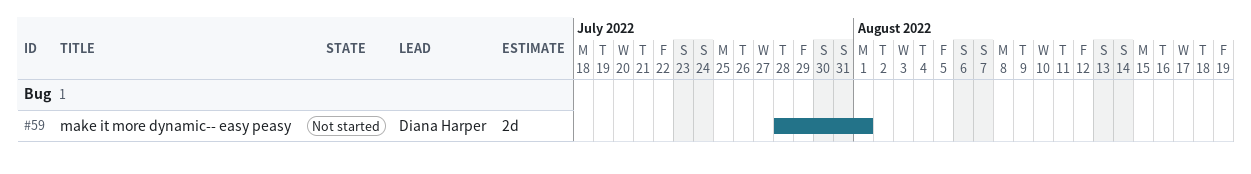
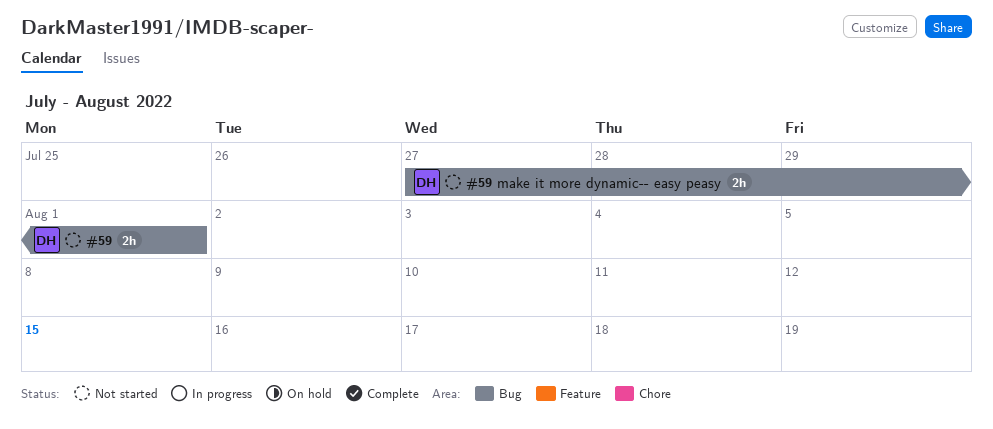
#59, estimate: 2d -> 2h
#59, start: Jul 28 -> Jul 27

